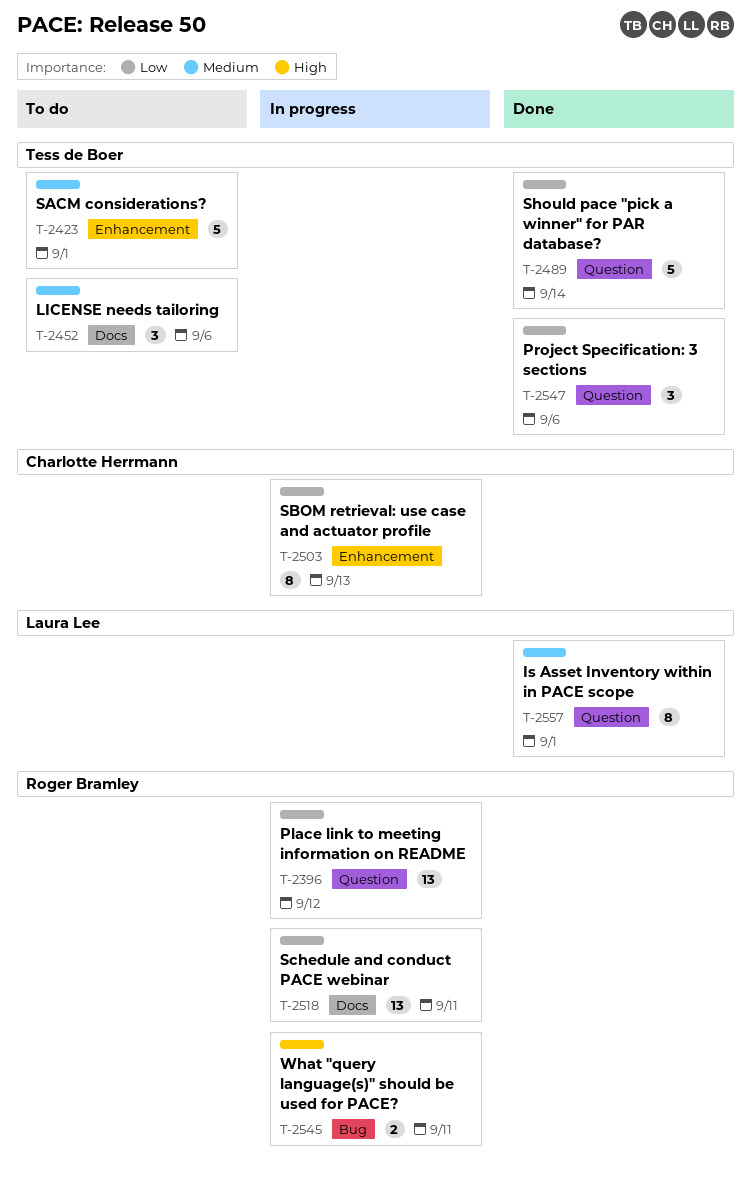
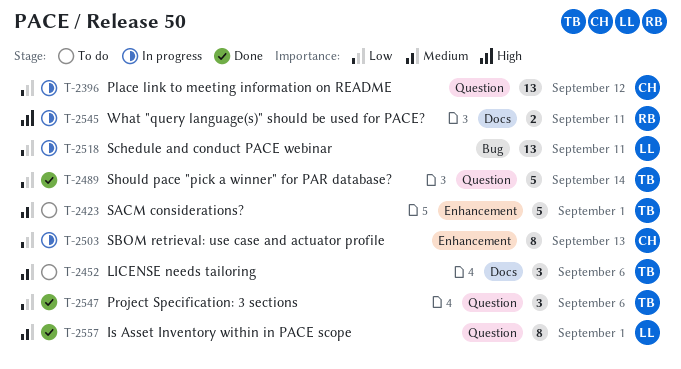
T-2396, owner: Roger Bramley -> Charlotte Herrmann
T-2518, owner: Roger Bramley -> Laura Lee
T-2518, label: Docs -> Bug
T-2545, label: Bug -> Docs

